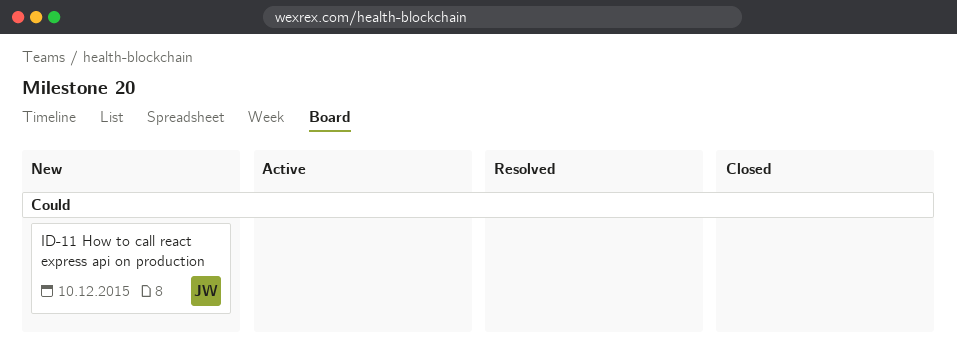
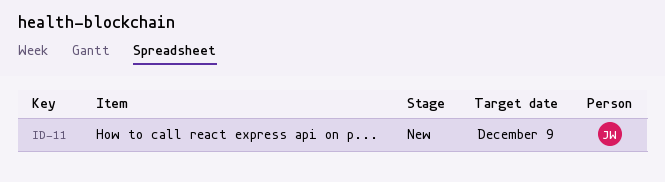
ID-11, due: Dec 10 -> Dec 9

